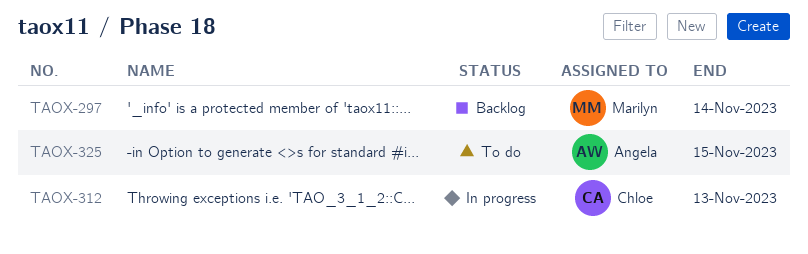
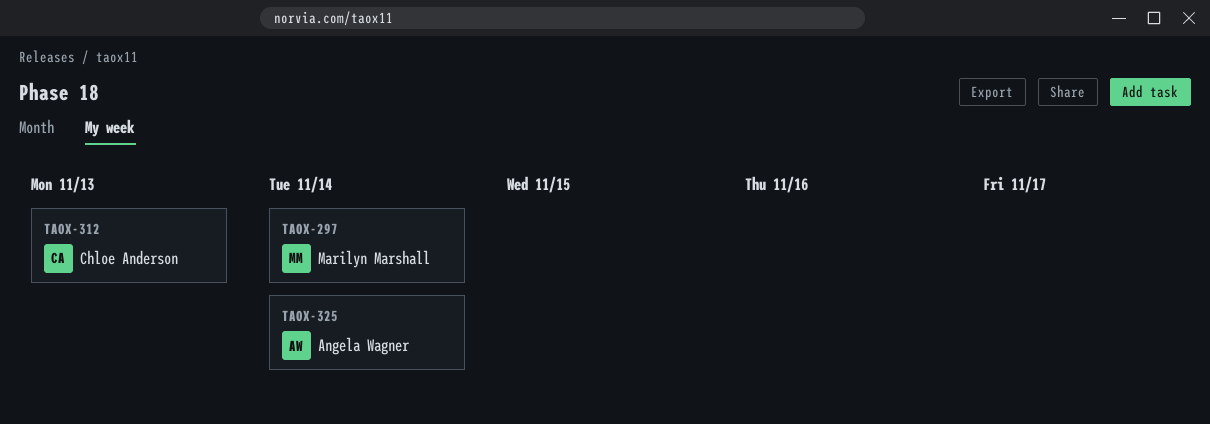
TAOX-325, due: Nov 15 -> Nov 14

